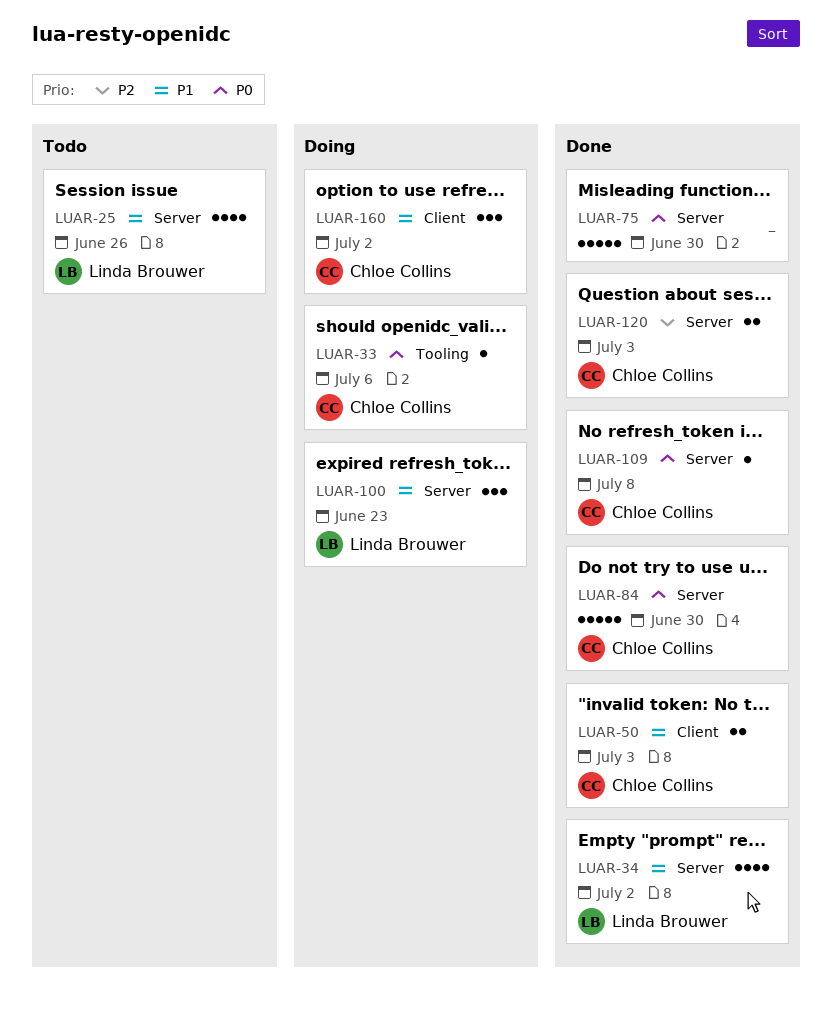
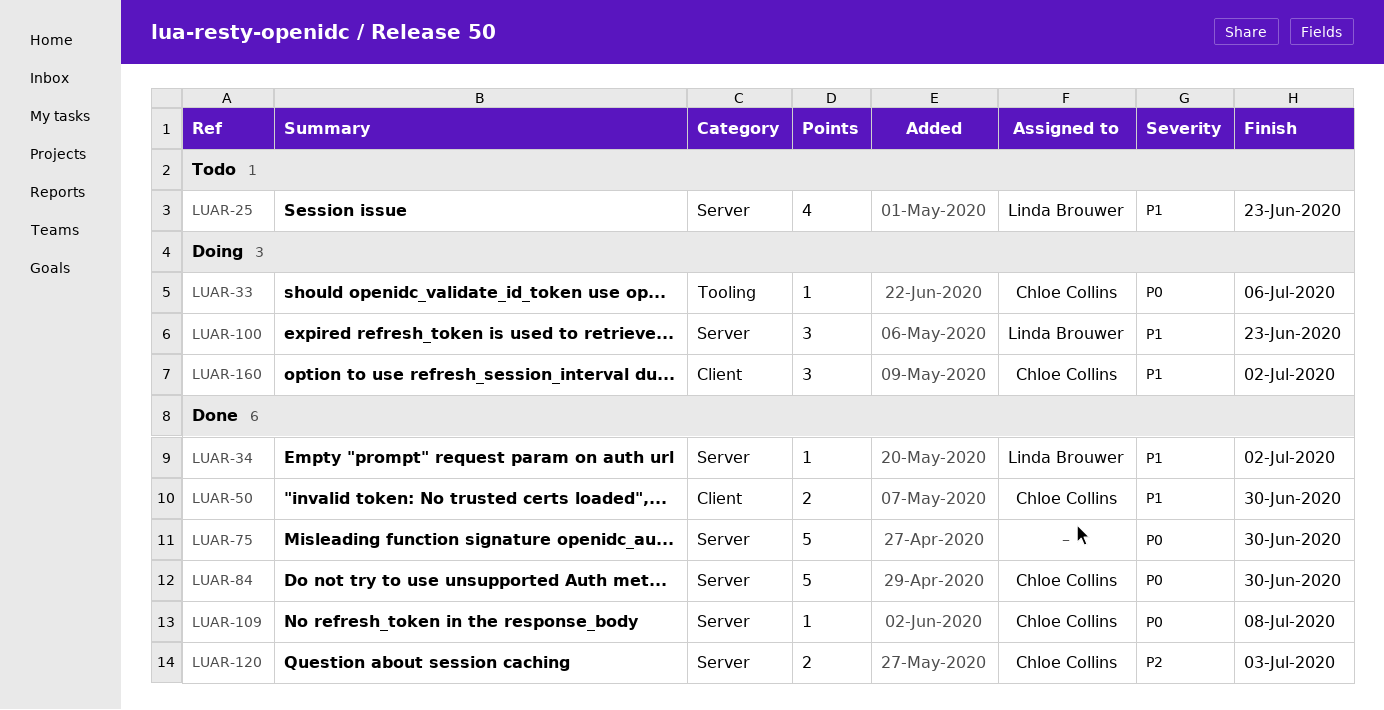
LUAR-25, due: Jun 26 -> Jun 23
LUAR-34, estimate: 4 -> 1
LUAR-50, due: Jul 3 -> Jun 30

